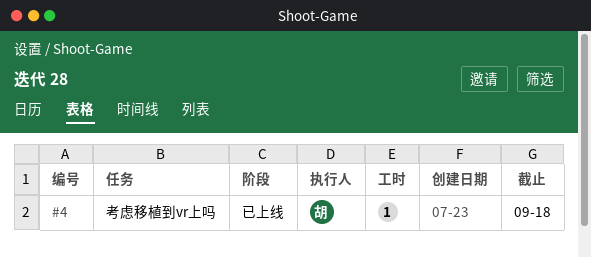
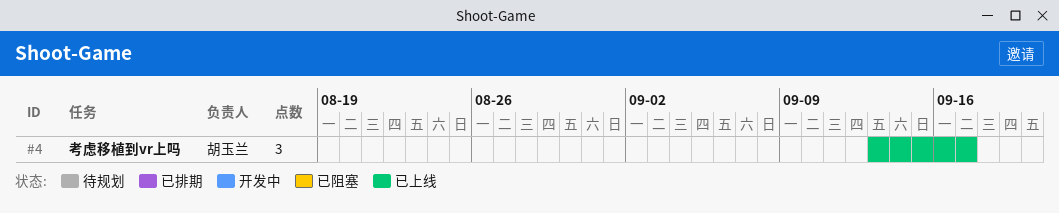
#4, estimate: 1 -> 3
#4, due: Sep 18 -> Sep 17

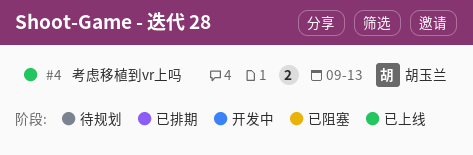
#4, estimate: 3 -> 2
#4, due: Sep 17 -> Sep 13

